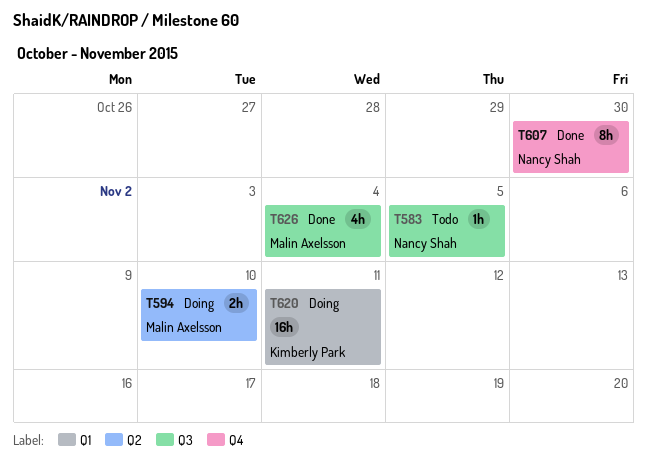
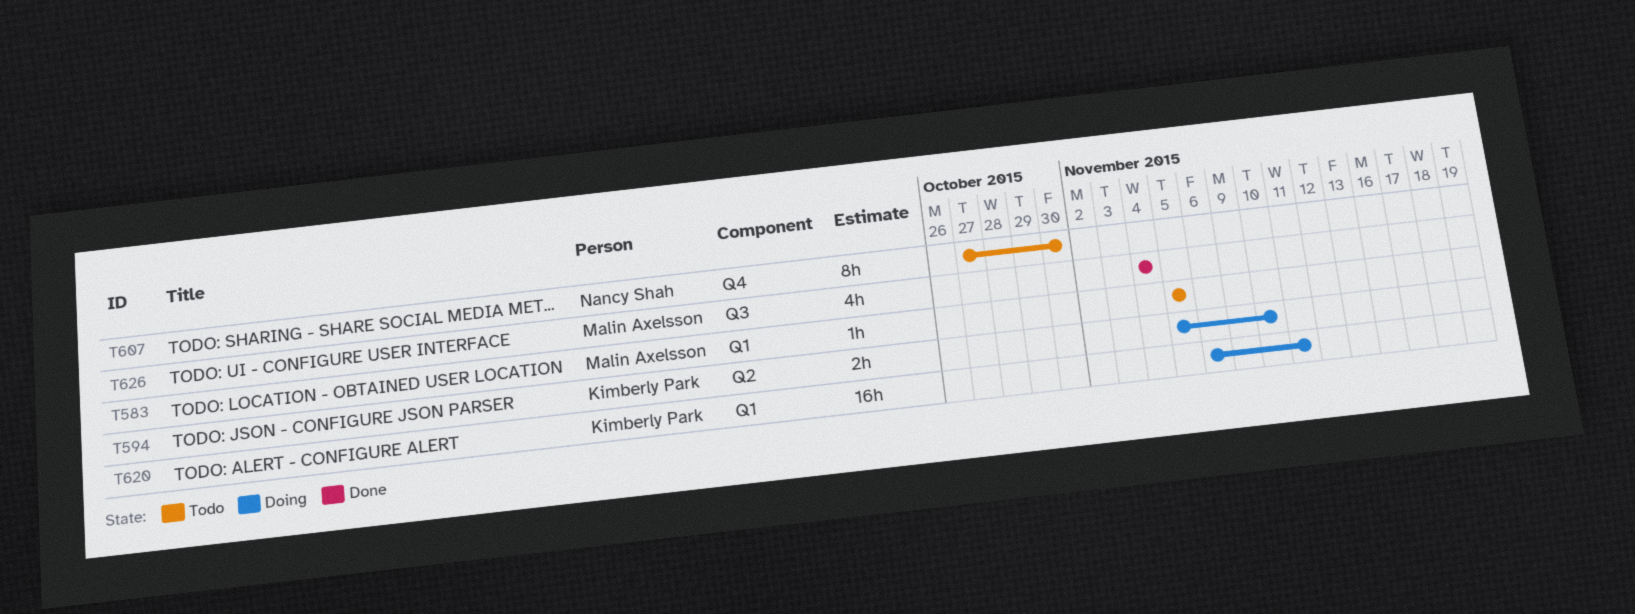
T583, owner: Nancy Shah -> Malin Axelsson
T583, label: Q3 -> Q1
T594, owner: Malin Axelsson -> Kimberly Park
T607, status: Done -> Todo

